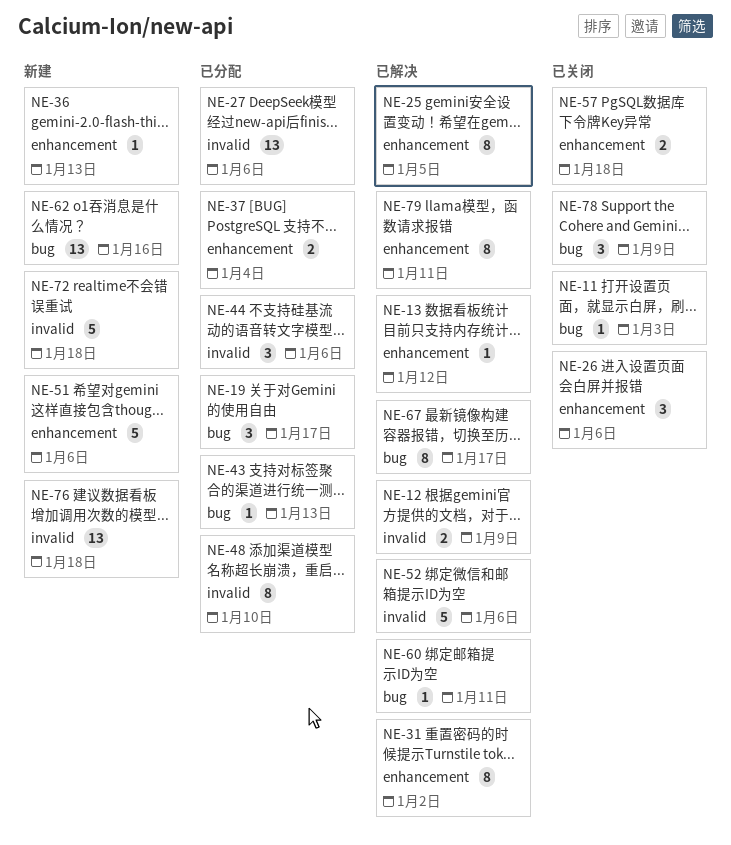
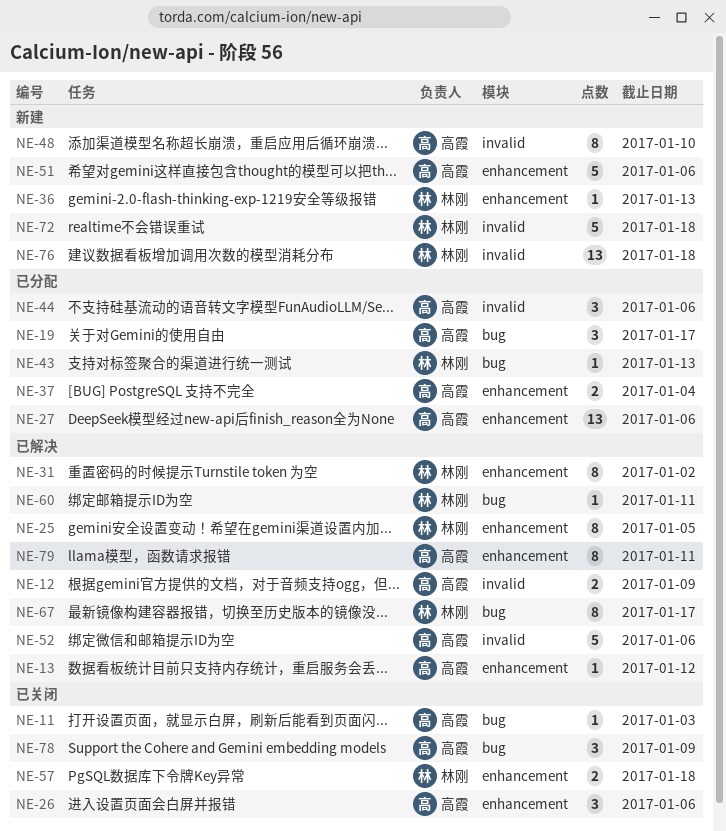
NE-27, label: invalid -> enhancement
NE-48, status: 已分配 -> 新建
NE-62: present -> none

